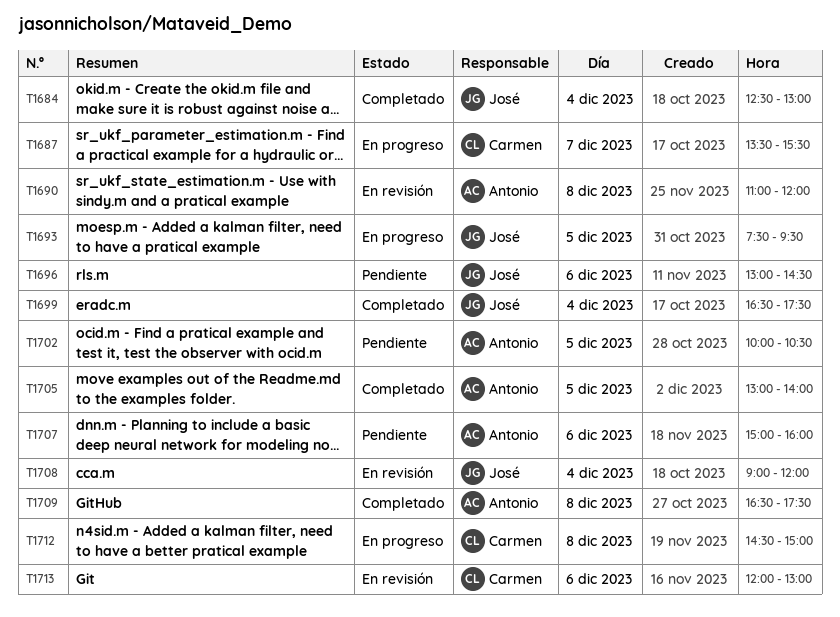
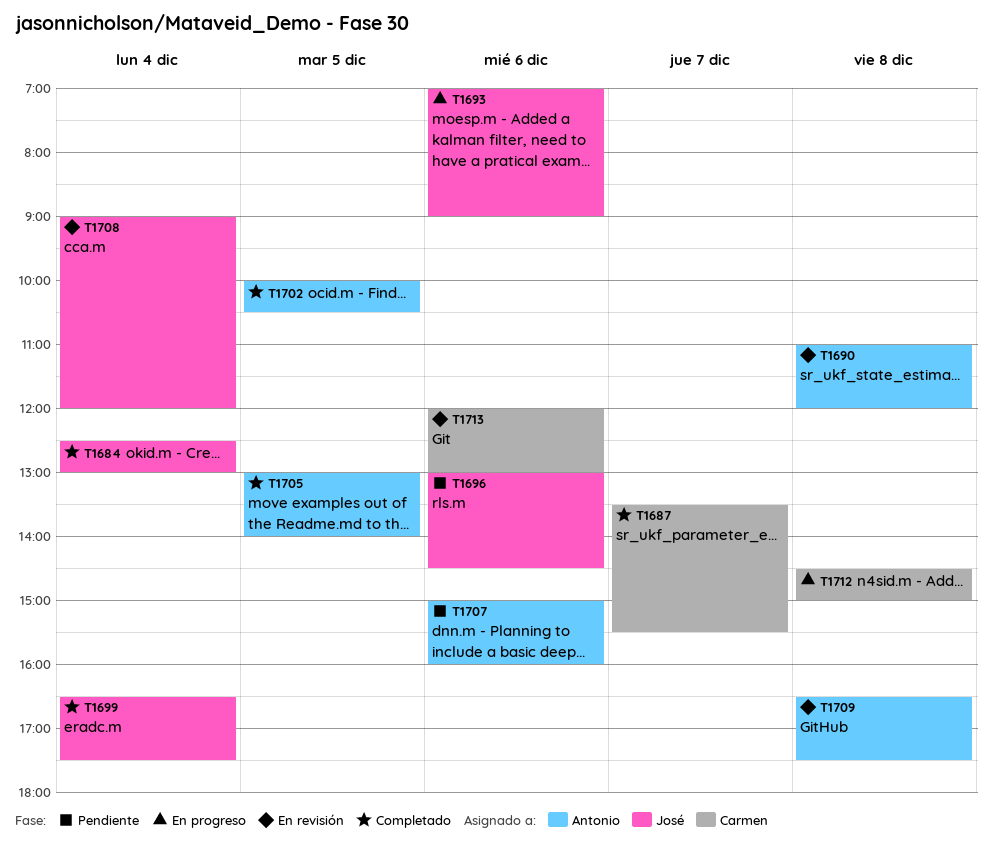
T1687, status: En progreso -> Completado
T1693, day: Dec 5 -> Dec 6
T1693, begins: 07:30 -> 07:00
T1693, ends: 09:30 -> 09:00
T1702, status: Pendiente -> Completado
T1709, status: Completado -> En revisión

